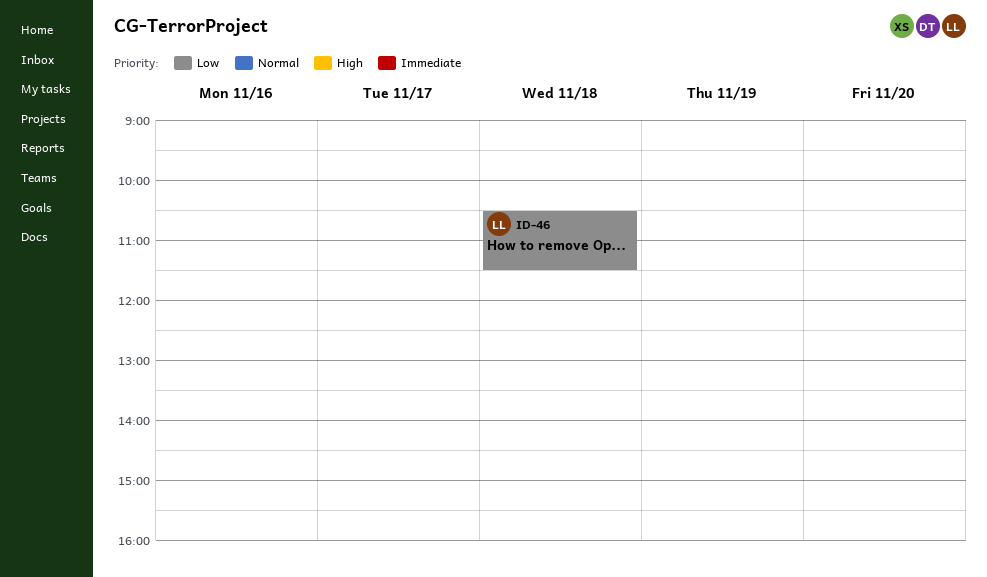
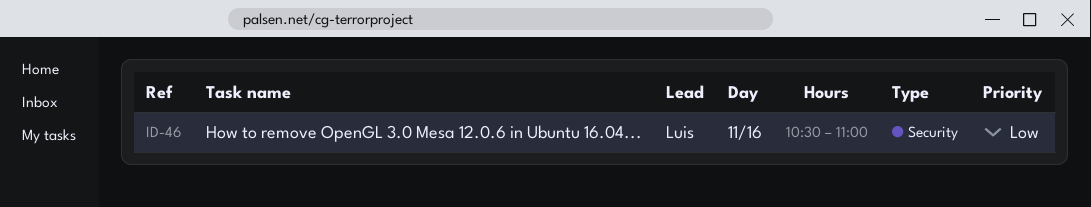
ID-46, day: Nov 18 -> Nov 16
ID-46, ends: 11:30 -> 11:00

